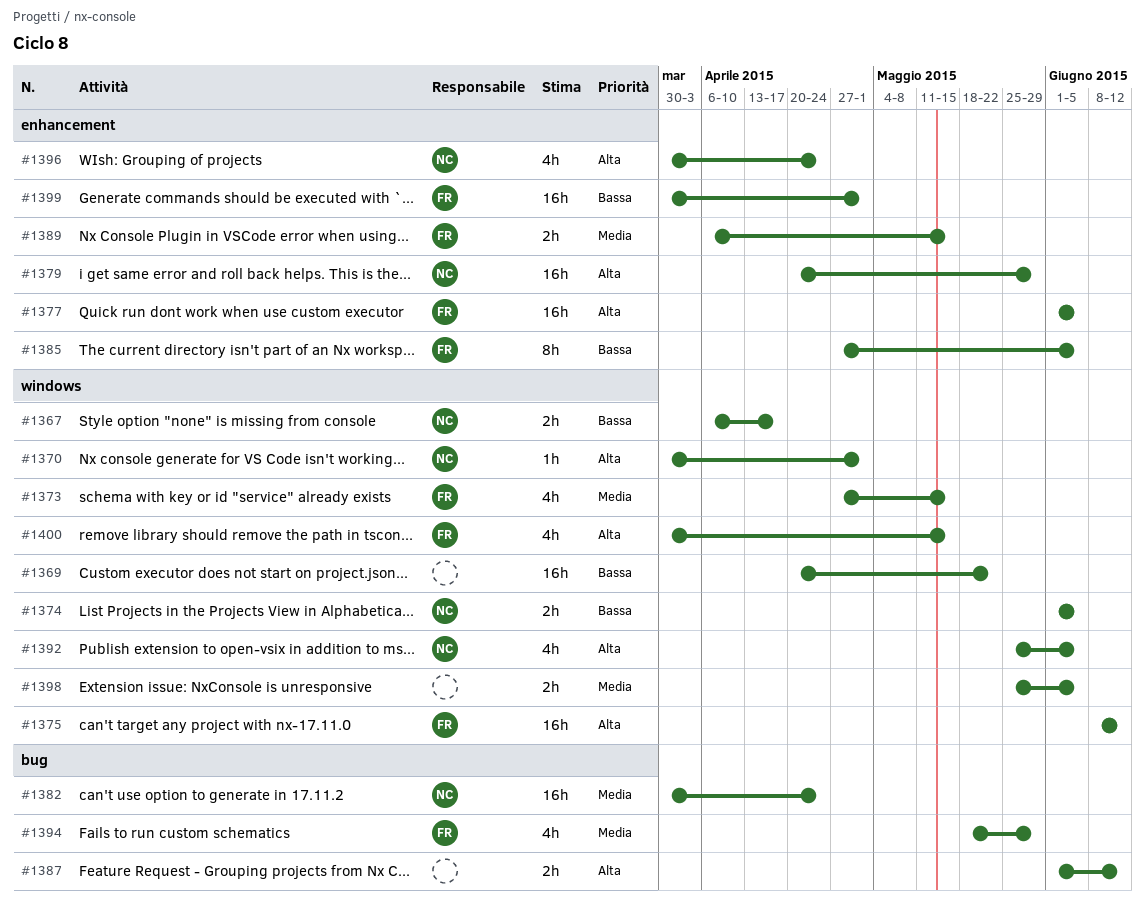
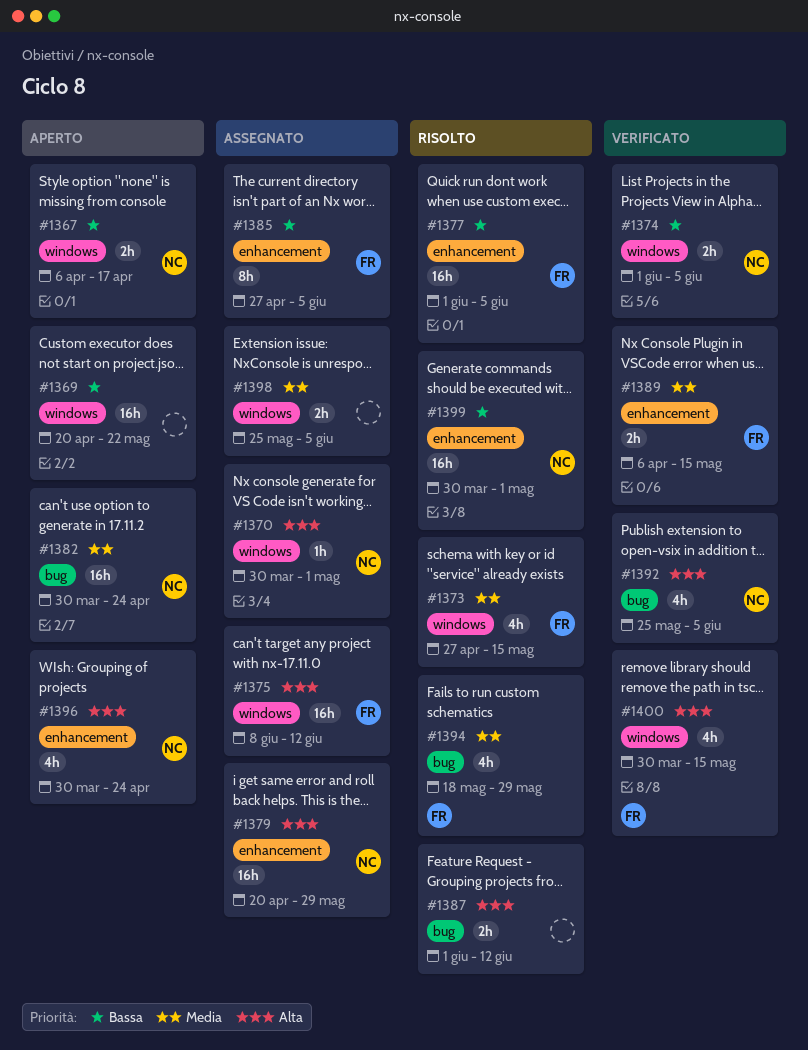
#1377, priority: Alta -> Bassa
#1392, label: windows -> bug
#1399, owner: FR -> NC

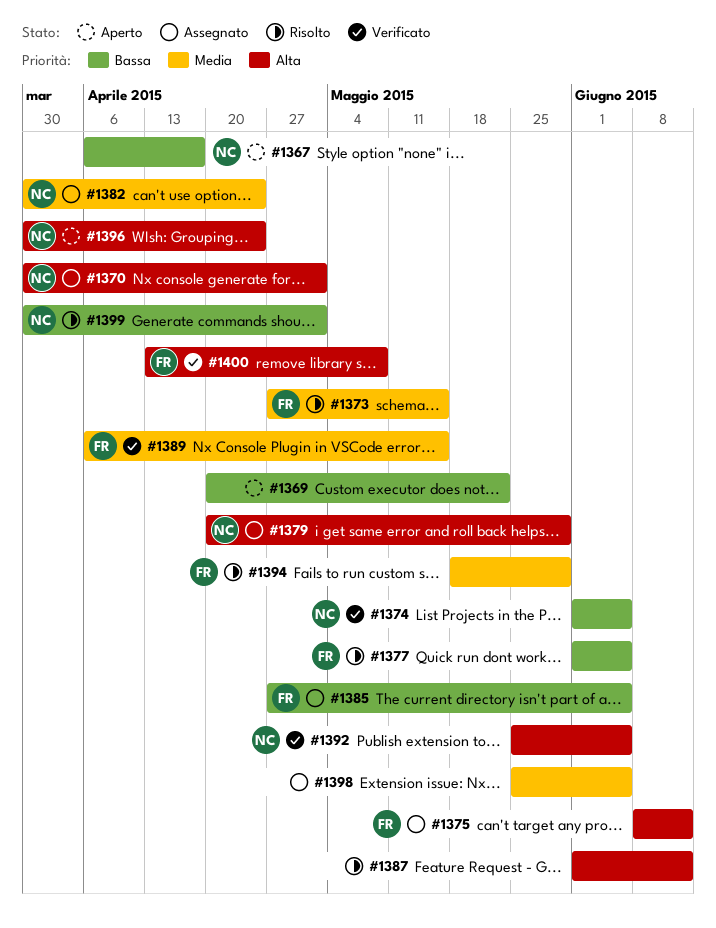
#1382, status: Aperto -> Assegnato
#1400, start: Mar 30 -> Apr 13
#1400, due: May 15 -> May 8

